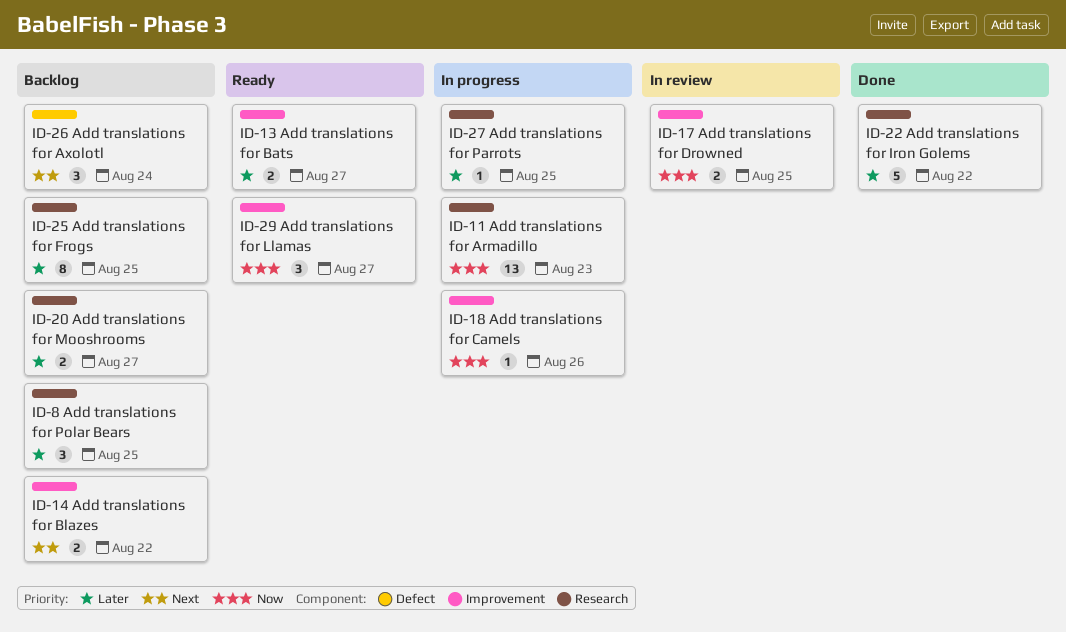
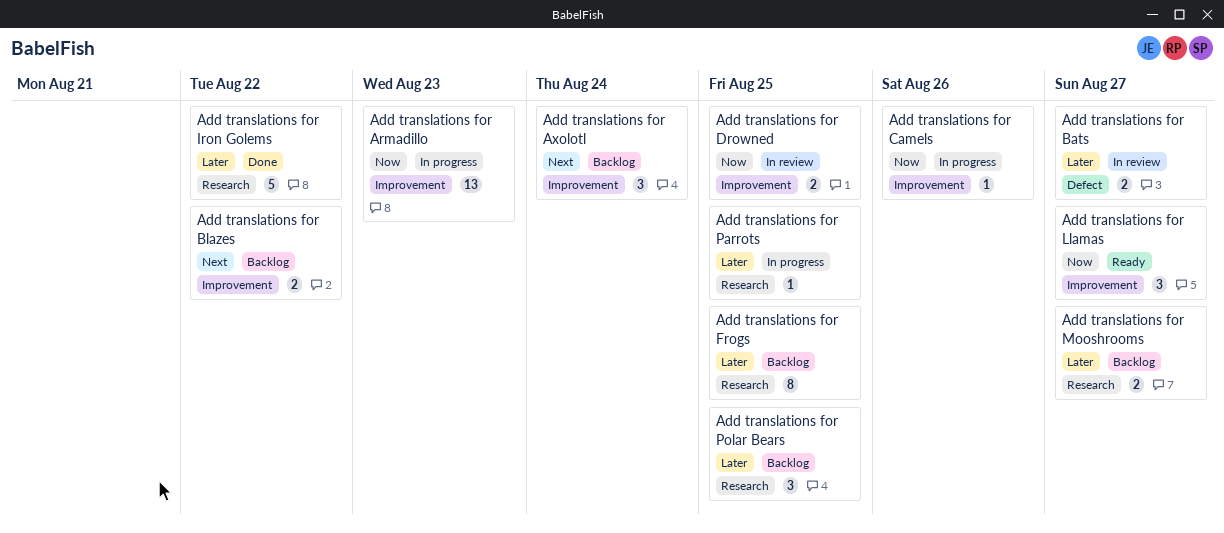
Add translations for Armadillo, label: Research -> Improvement
Add translations for Axolotl, label: Defect -> Improvement
Add translations for Bats, status: Ready -> In review
Add translations for Bats, label: Improvement -> Defect

